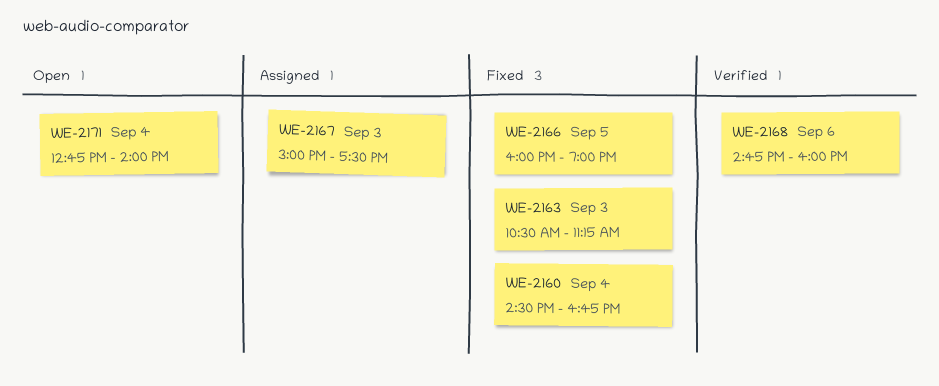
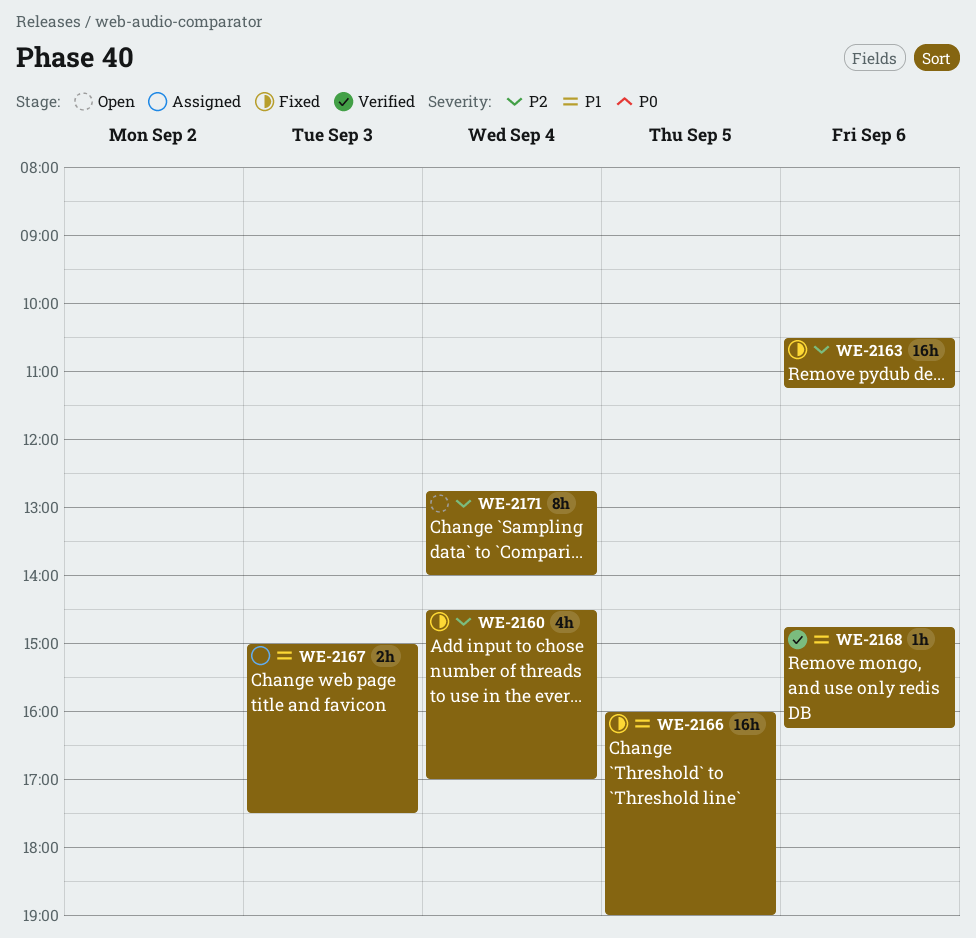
WE-2160, ends: 16:45 -> 17:00
WE-2163, day: Sep 3 -> Sep 6
WE-2168, ends: 16:00 -> 16:15

